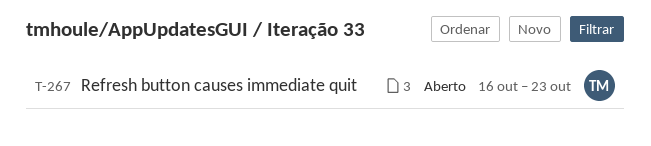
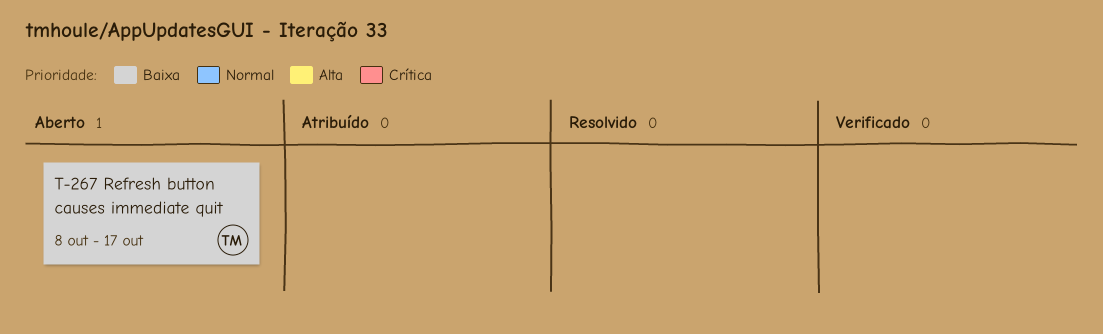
T-267, start: Oct 16 -> Oct 8
T-267, due: Oct 23 -> Oct 17

